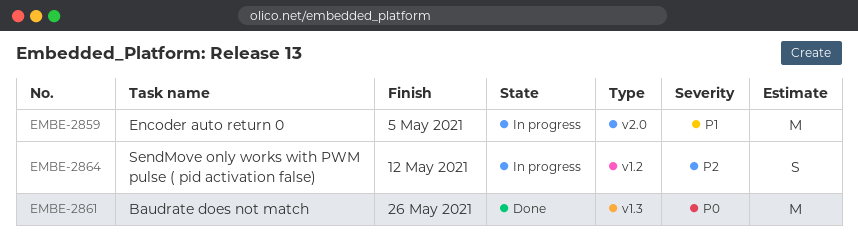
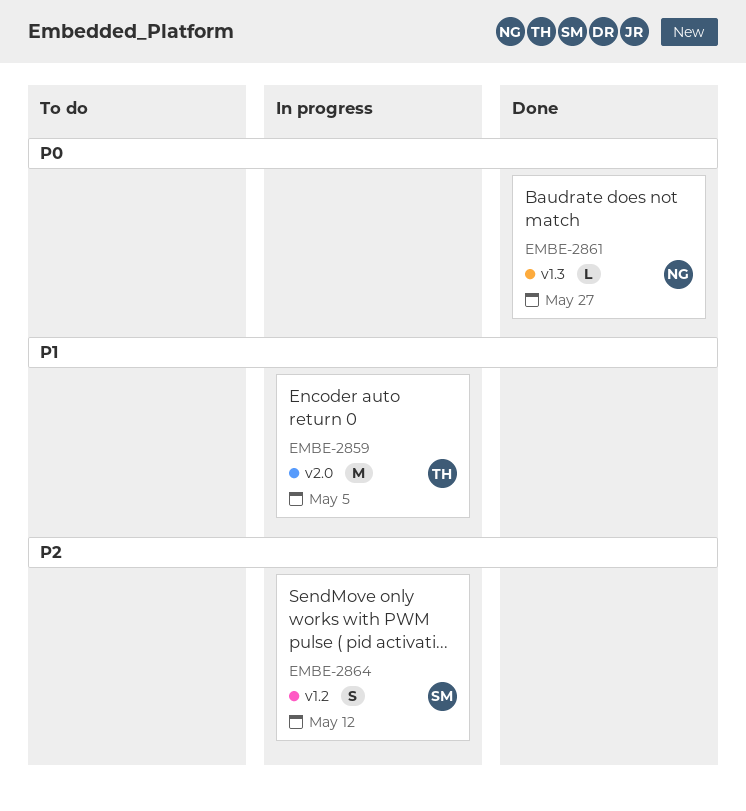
EMBE-2861, estimate: M -> L
EMBE-2861, due: May 26 -> May 27

